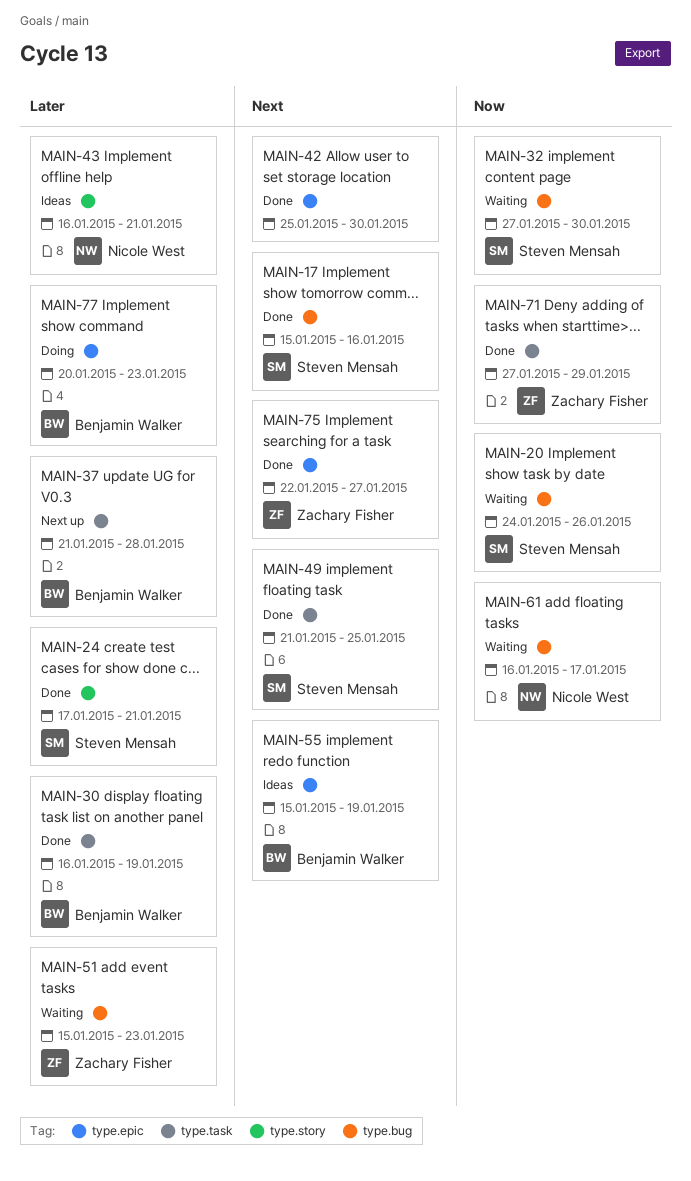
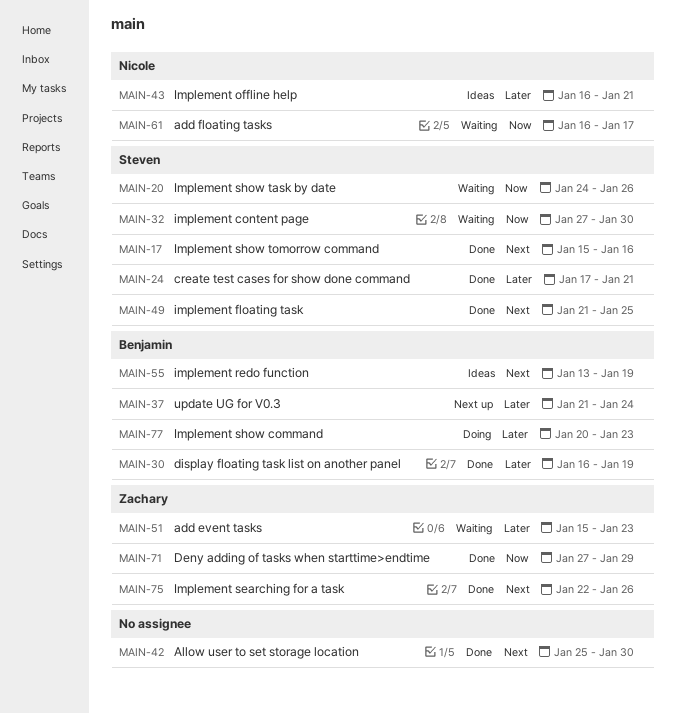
MAIN-37, due: Jan 28 -> Jan 24
MAIN-55, start: Jan 15 -> Jan 13
MAIN-75, due: Jan 27 -> Jan 26

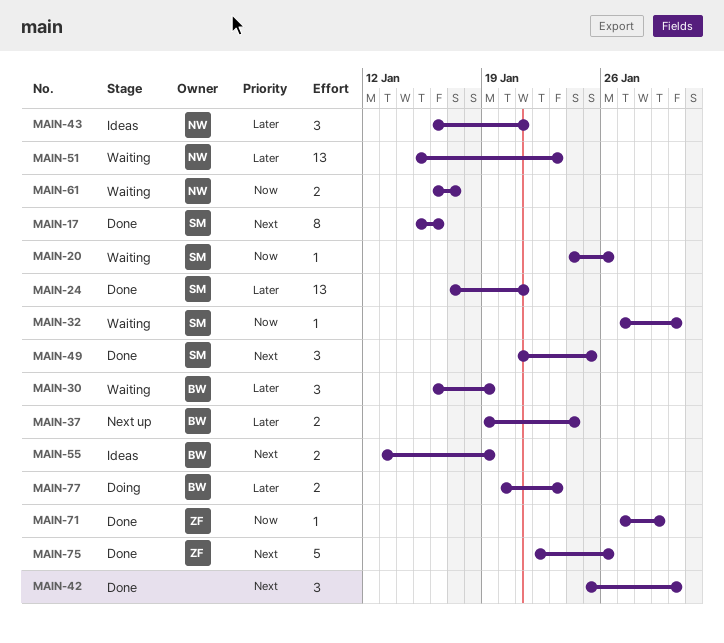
MAIN-30, status: Done -> Waiting
MAIN-37, start: Jan 21 -> Jan 19
MAIN-51, owner: Zachary -> Nicole

